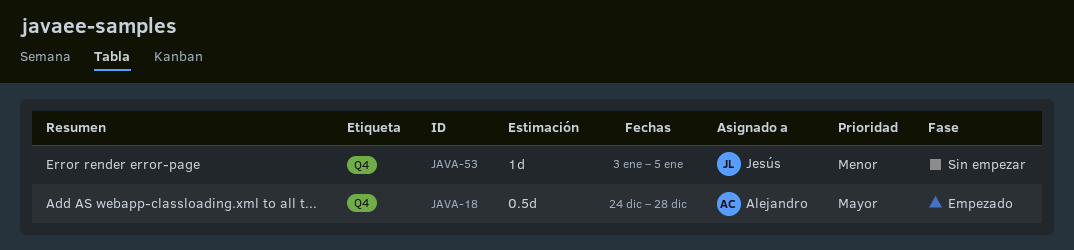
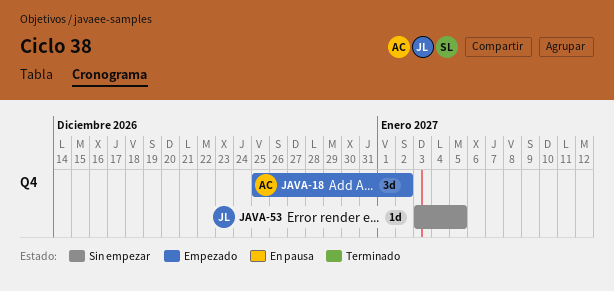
JAVA-18, estimate: 0.5d -> 3d
JAVA-18, start: Dec 24 -> Dec 25
JAVA-18, due: Dec 28 -> Jan 2

